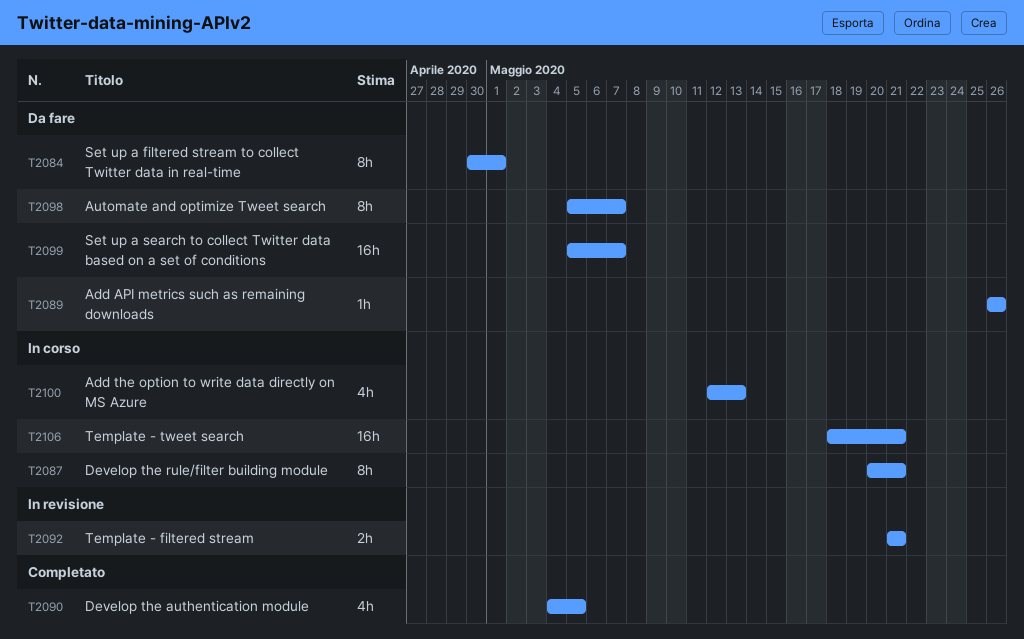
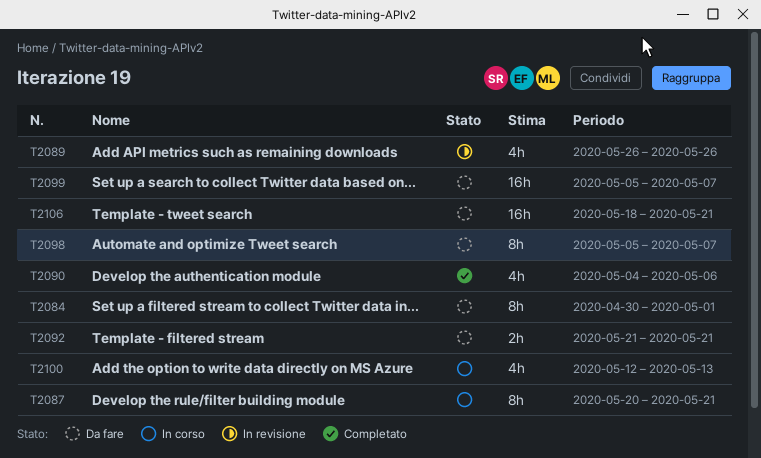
T2089, status: Da fare -> In revisione
T2089, estimate: 1h -> 4h
T2090, due: May 5 -> May 6
T2092, status: In revisione -> Da fare
T2106, status: In corso -> Da fare

